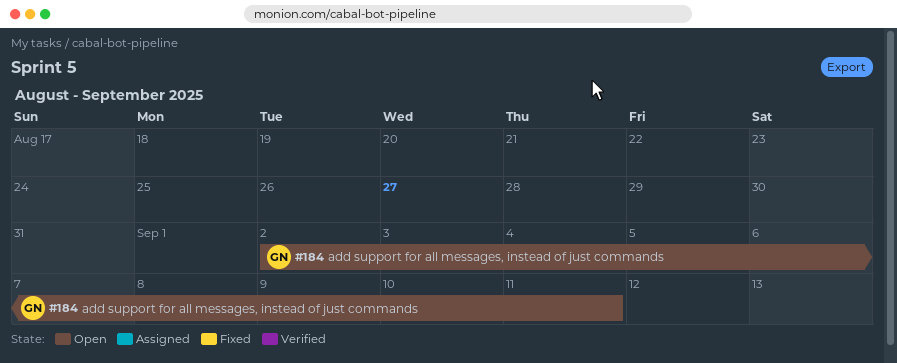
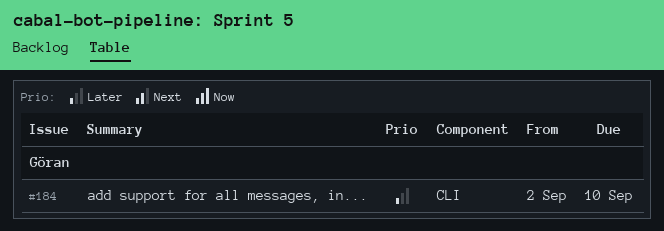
#184, due: Sep 11 -> Sep 10

